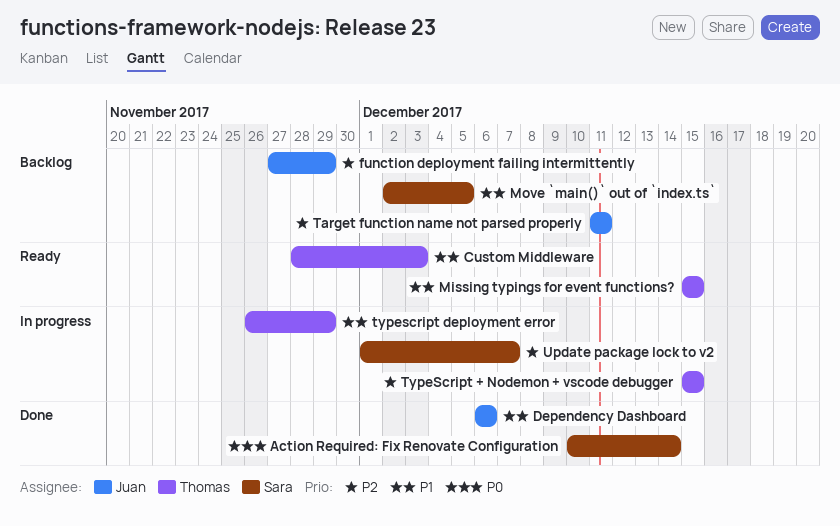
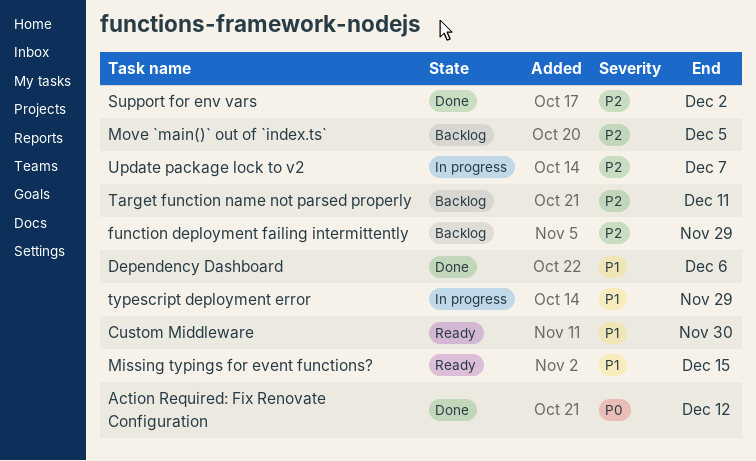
Action Required: Fix Renovate Configuration, due: Dec 14 -> Dec 12
Custom Middleware, due: Dec 3 -> Nov 30
Move `main()` out of `index.ts`, priority: P1 -> P2
Support for env vars: none -> present
TypeScript + Nodemon + vscode debugger: present -> none

